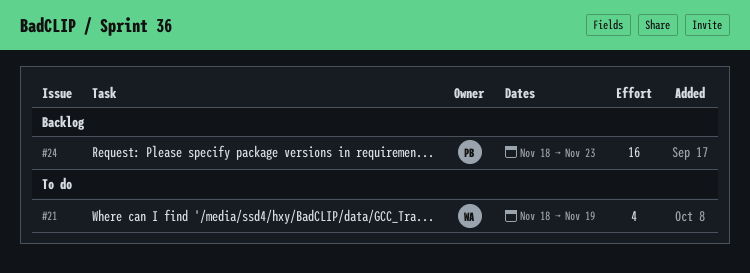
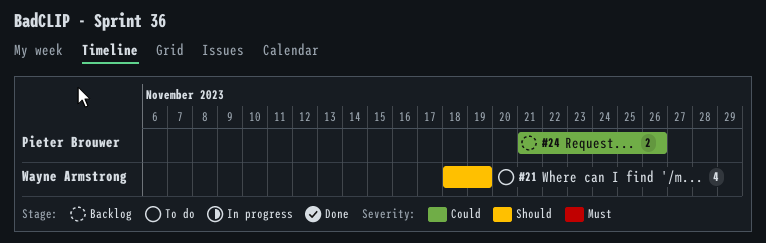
#24, estimate: 16 -> 2
#24, start: Nov 18 -> Nov 21
#24, due: Nov 23 -> Nov 26

